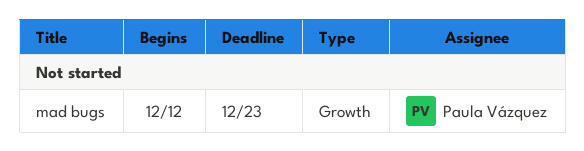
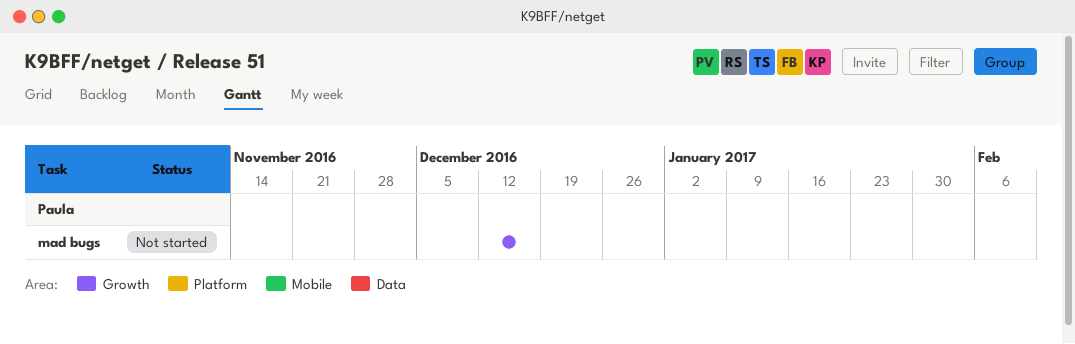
mad bugs, due: Dec 23 -> Dec 16

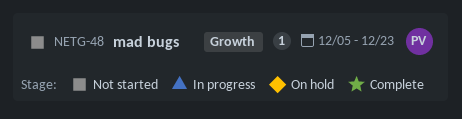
mad bugs, start: Dec 12 -> Dec 5
mad bugs, due: Dec 16 -> Dec 23

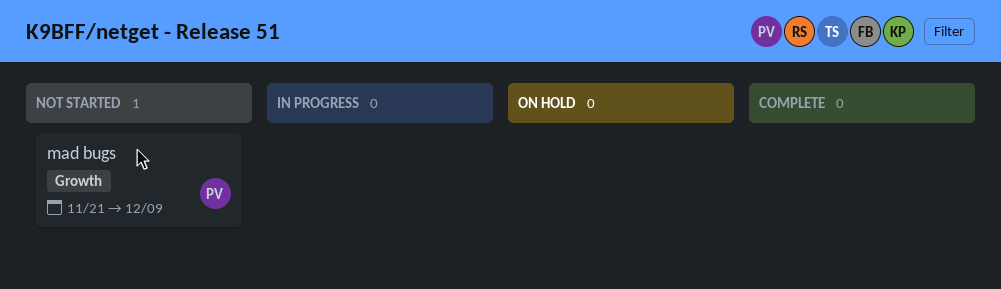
mad bugs, start: Dec 5 -> Nov 21
mad bugs, due: Dec 23 -> Dec 9

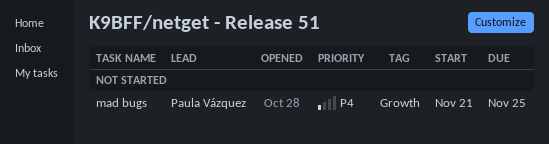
mad bugs, due: Dec 9 -> Nov 25

